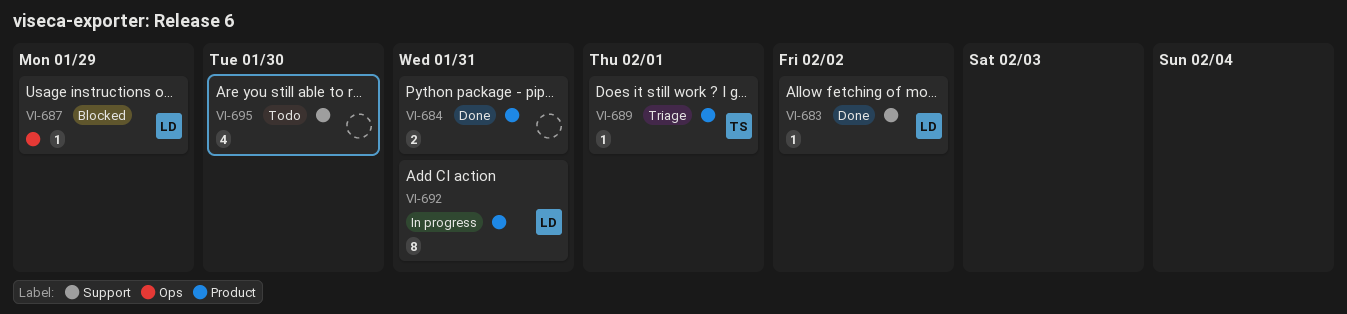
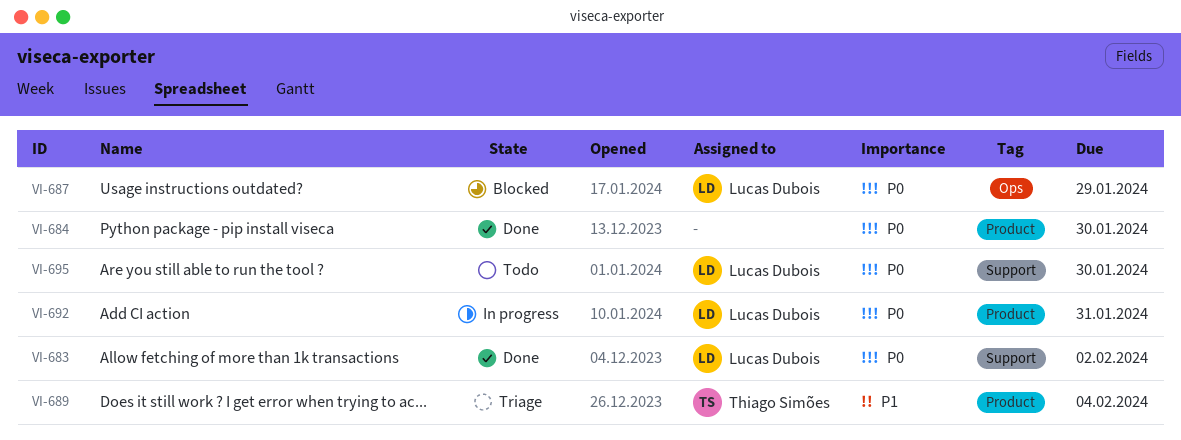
VI-684, due: Jan 31 -> Jan 30
VI-689, due: Feb 1 -> Feb 4
VI-695, owner: none -> Lucas Dubois

